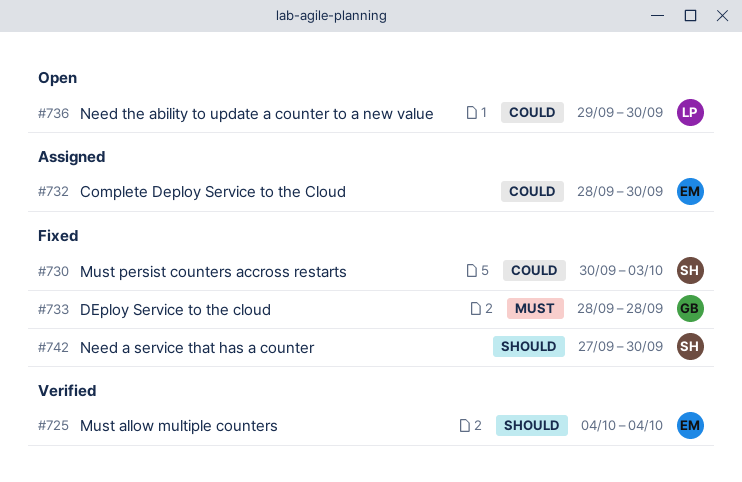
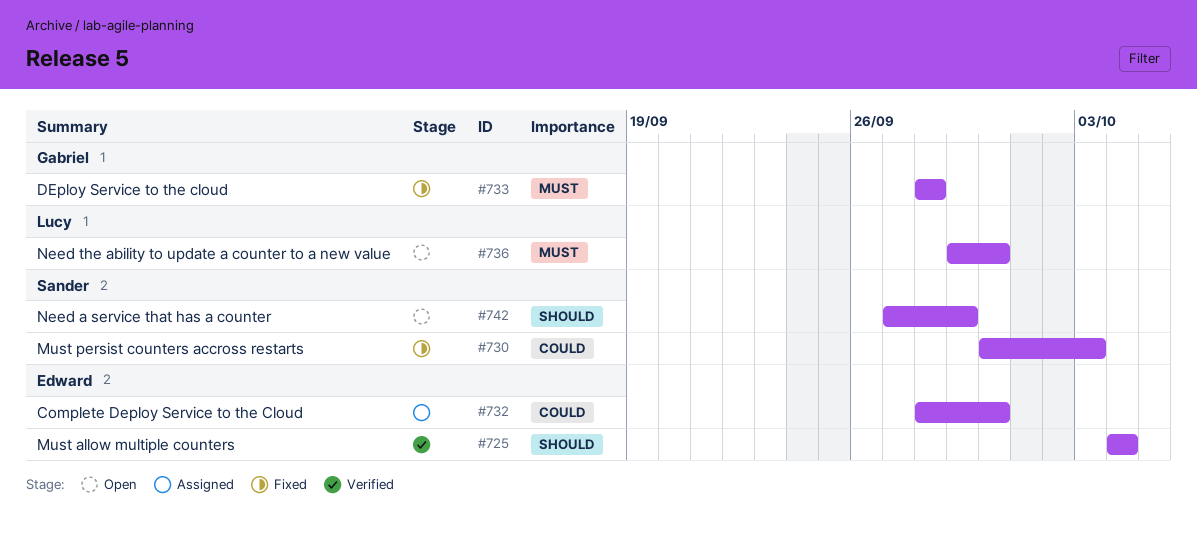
#736, priority: Could -> Must
#742, status: Fixed -> Open
#742, due: Sep 30 -> Sep 29

